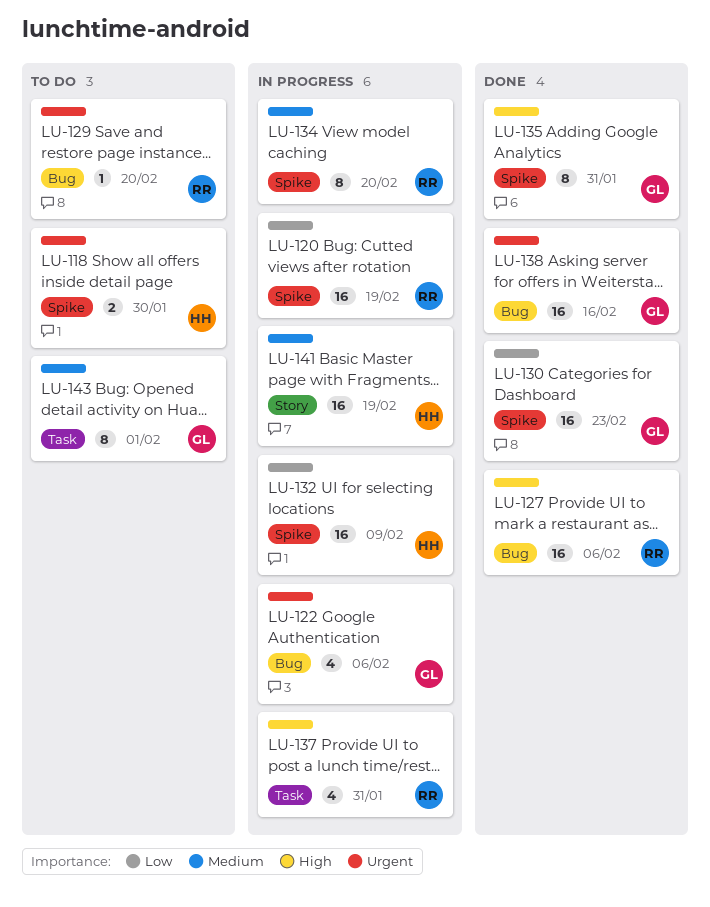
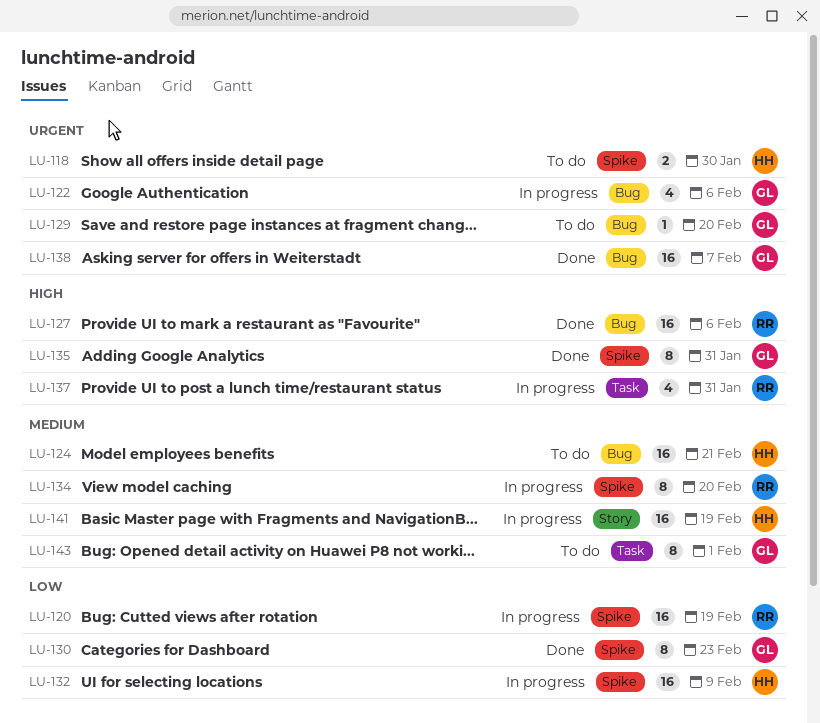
LU-124: none -> present
LU-129, owner: RR -> GL
LU-130, estimate: 16 -> 8
LU-138, due: Feb 16 -> Feb 7

